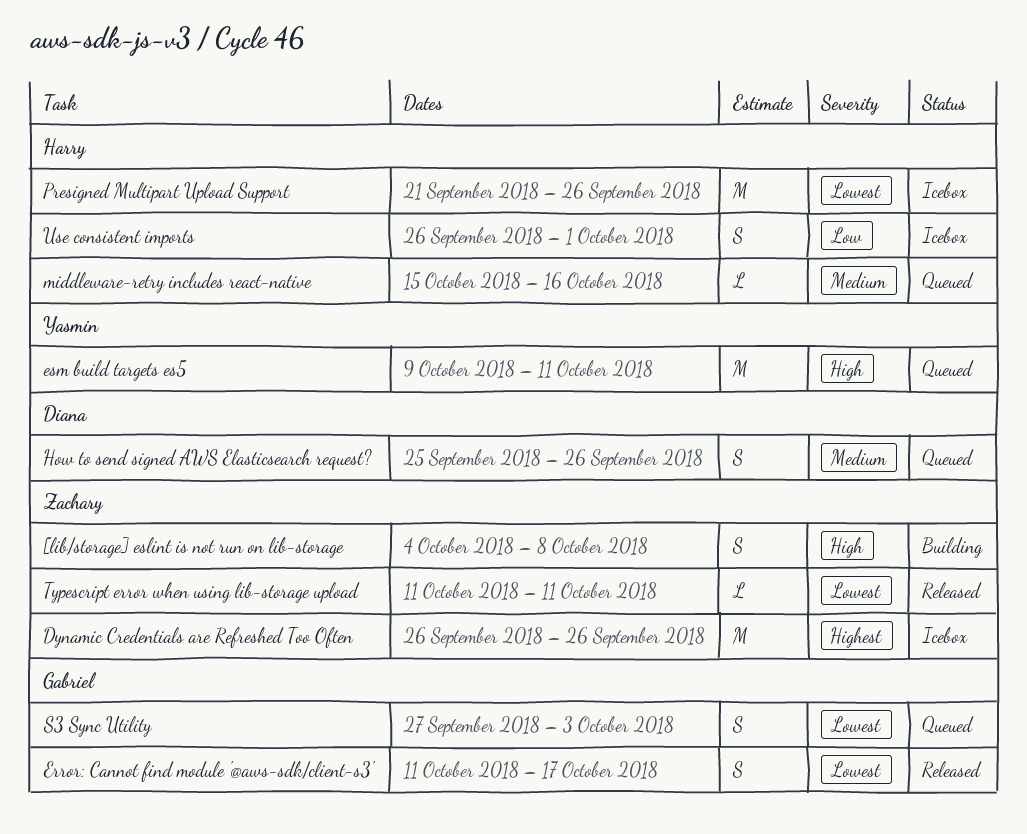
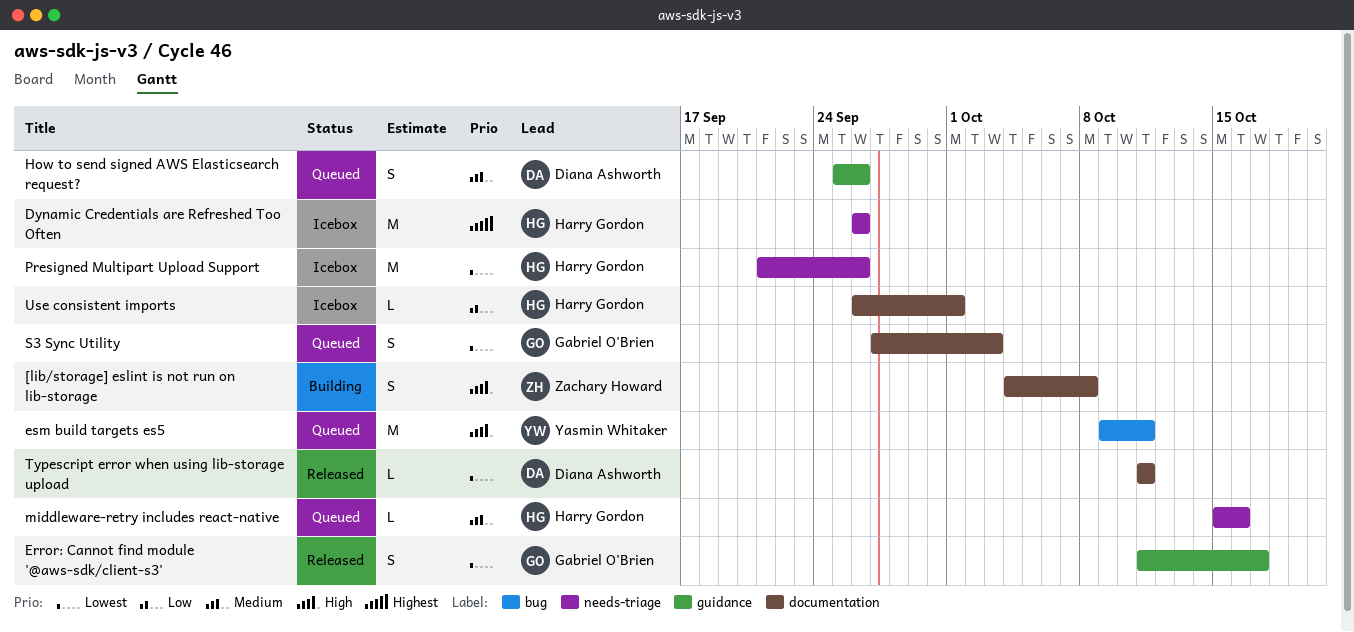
Dynamic Credentials are Refreshed Too Often, owner: Zachary Howard -> Harry Gordon
Typescript error when using lib-storage upload, owner: Zachary Howard -> Diana Ashworth
Use consistent imports, estimate: S -> L

